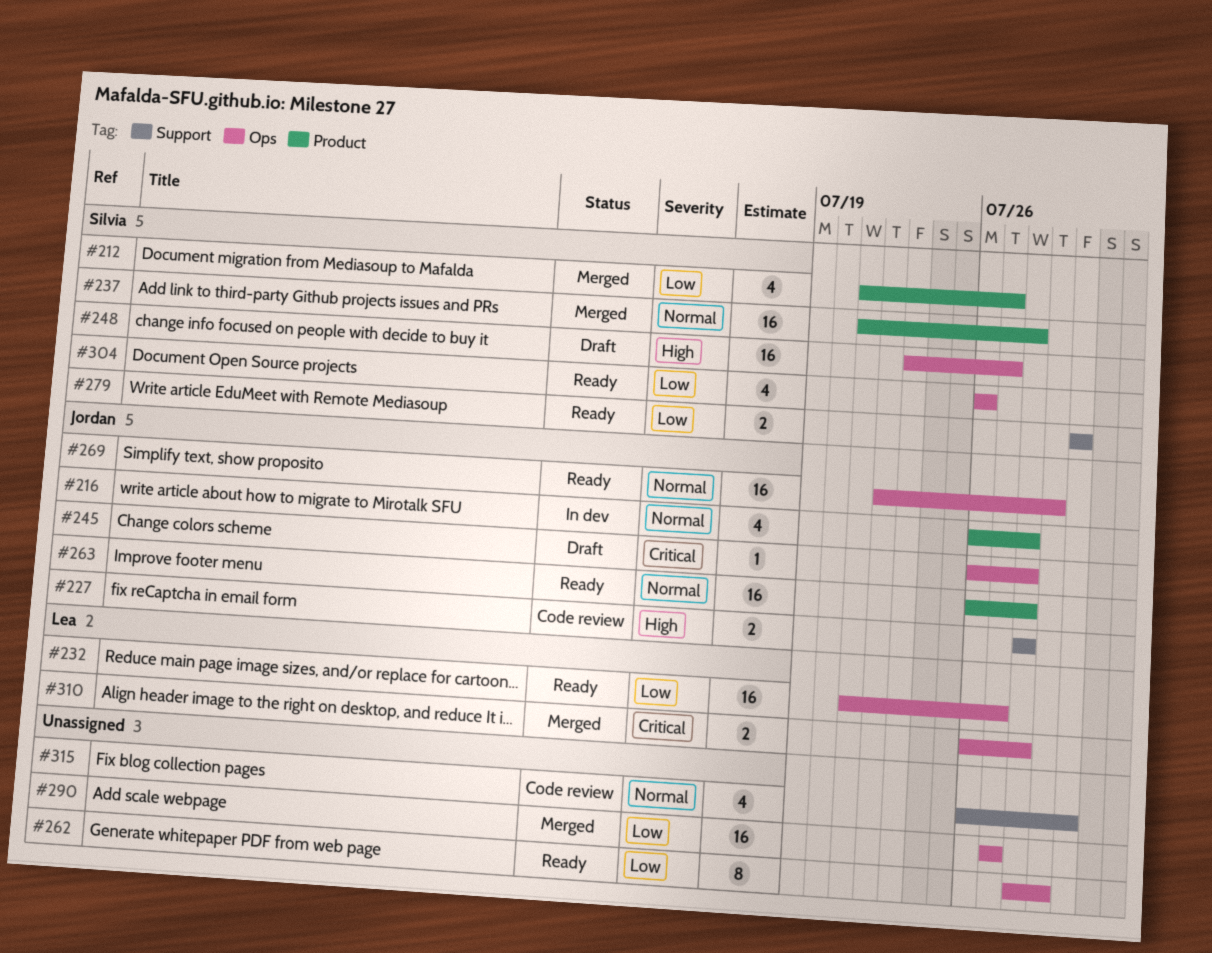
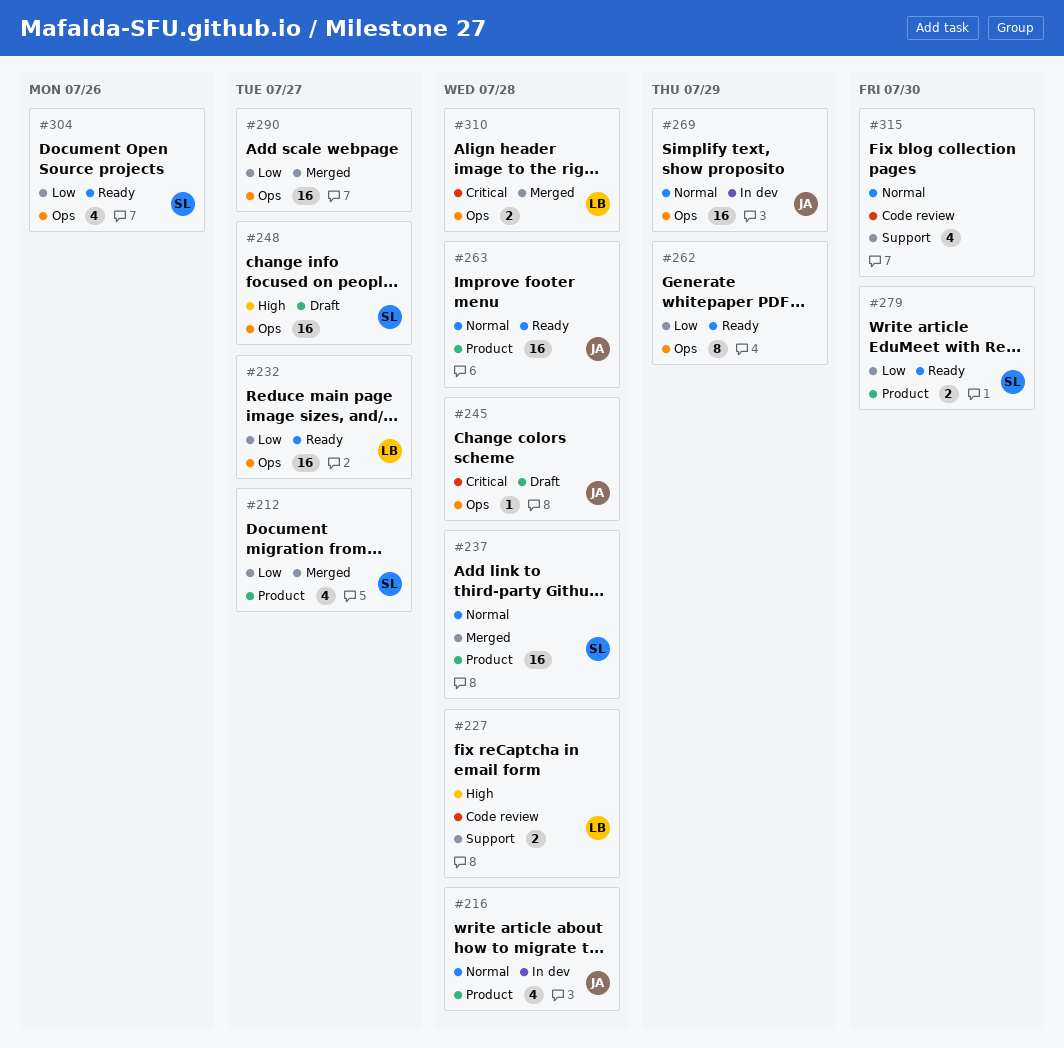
#227, owner: Jordan -> Lea
#269, status: Ready -> In dev
#279, label: Support -> Product

